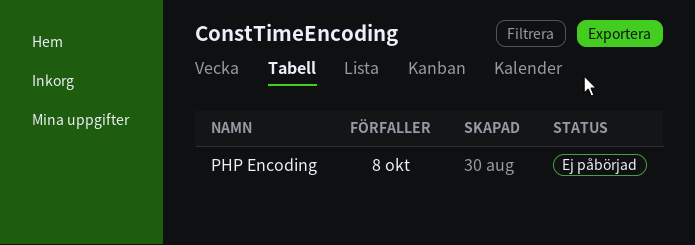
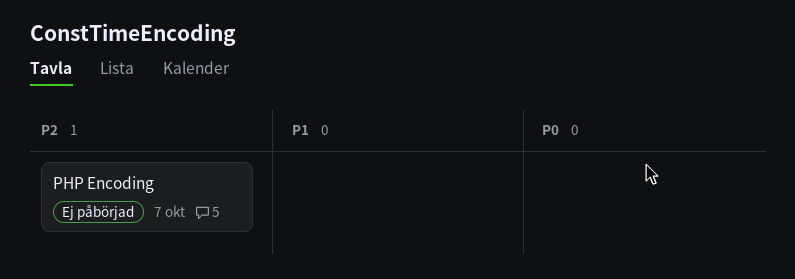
PHP Encoding, due: Oct 8 -> Oct 7

